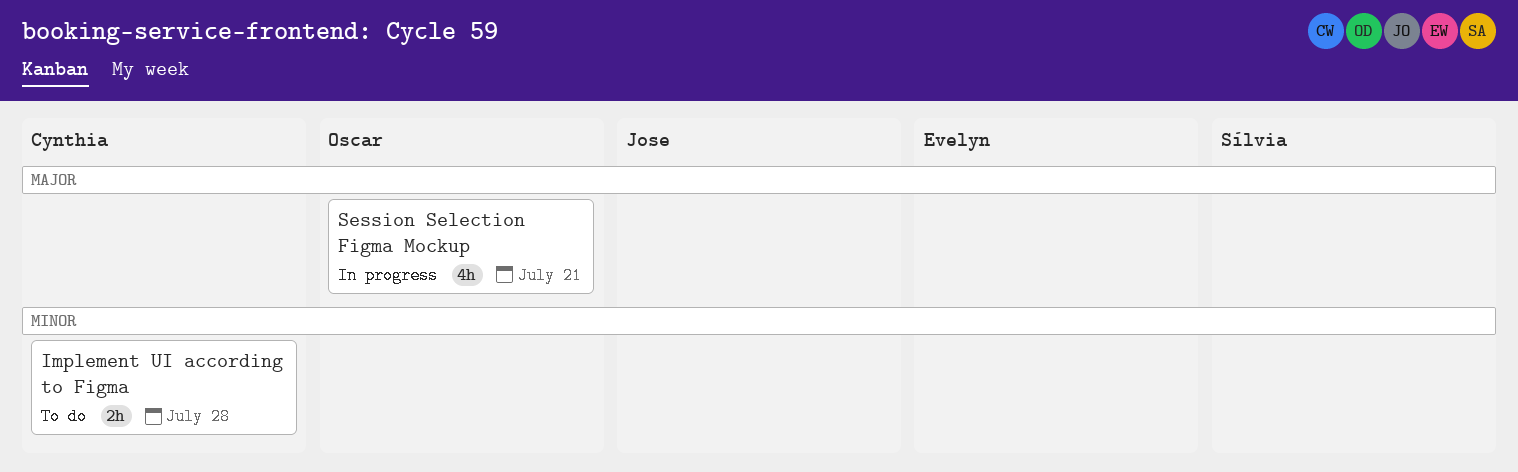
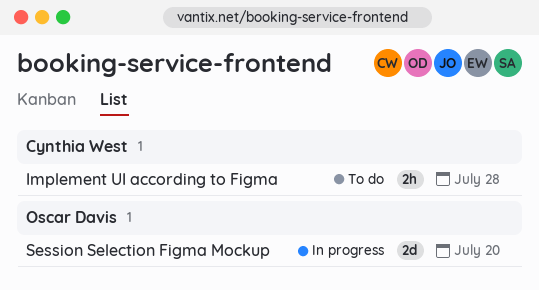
Session Selection Figma Mockup, estimate: 4h -> 2d
Session Selection Figma Mockup, due: Jul 21 -> Jul 20

